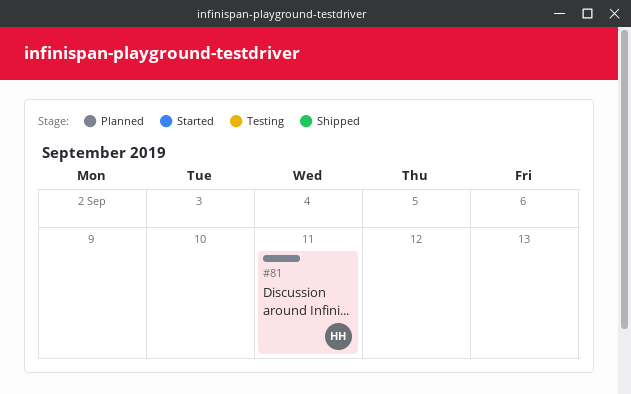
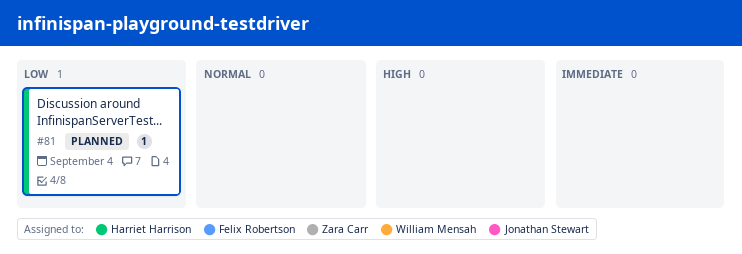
#81, due: Sep 11 -> Sep 4

